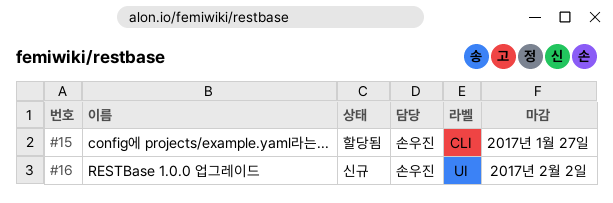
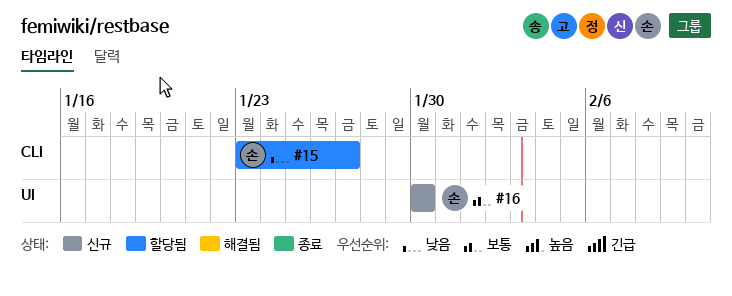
#16, due: Feb 2 -> Jan 30

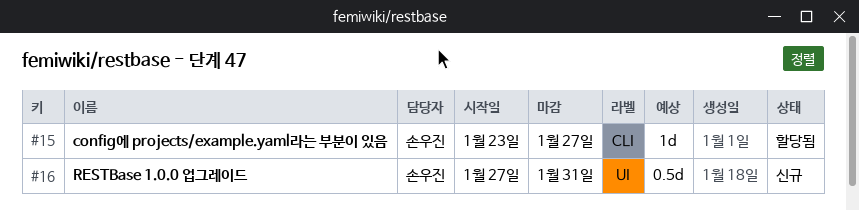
#16, start: Jan 30 -> Jan 27
#16, due: Jan 30 -> Jan 31

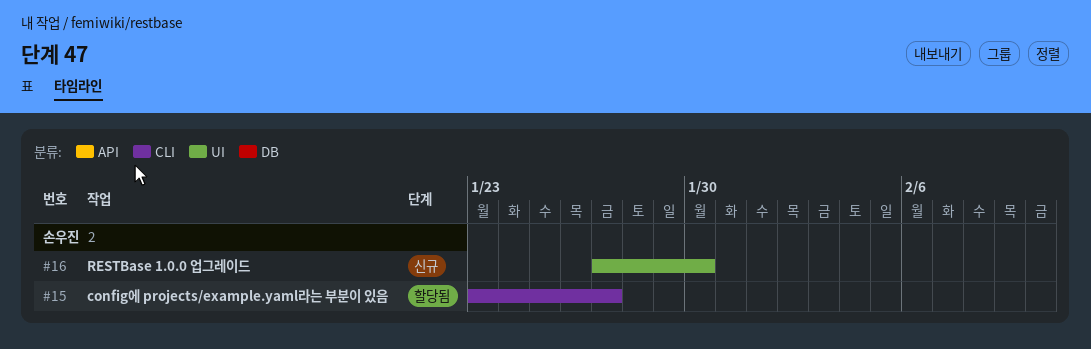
#16, due: Jan 31 -> Jan 30

